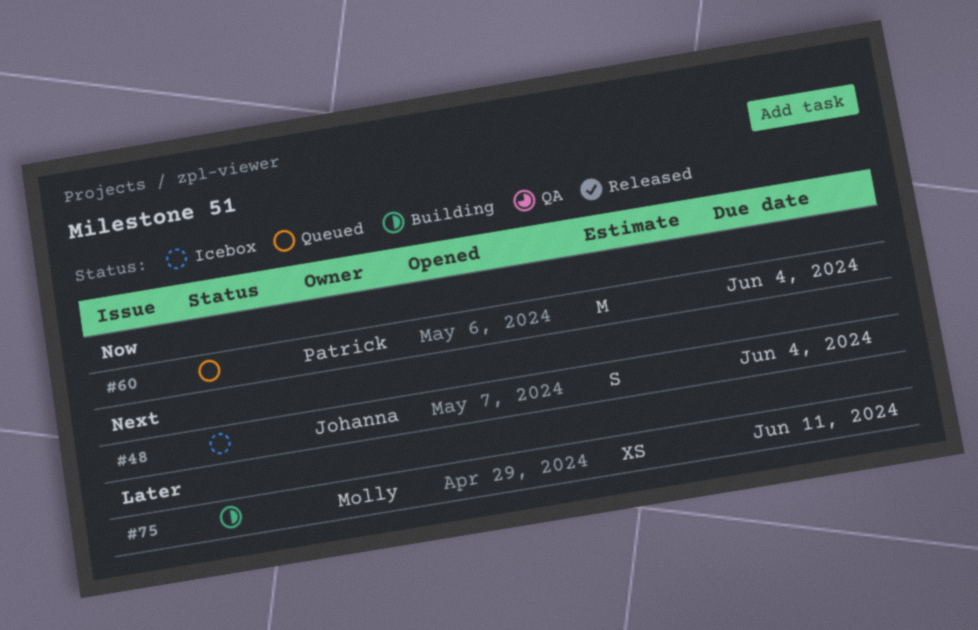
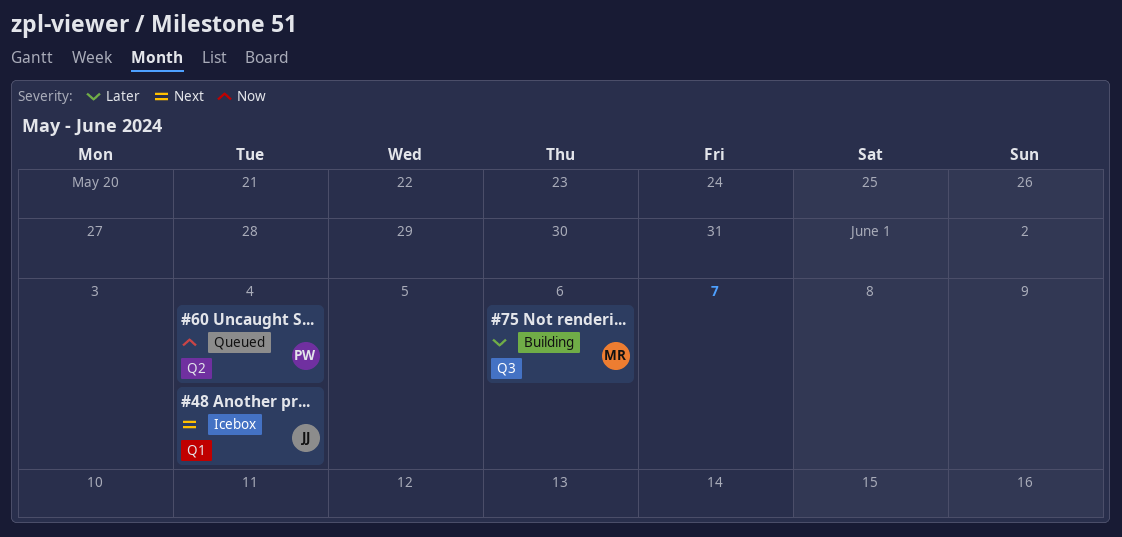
#75, due: Jun 11 -> Jun 6

